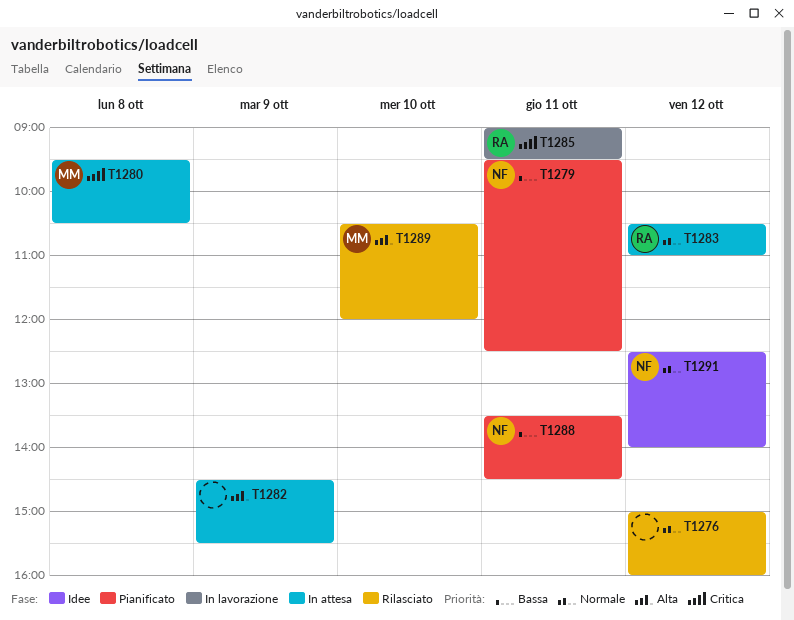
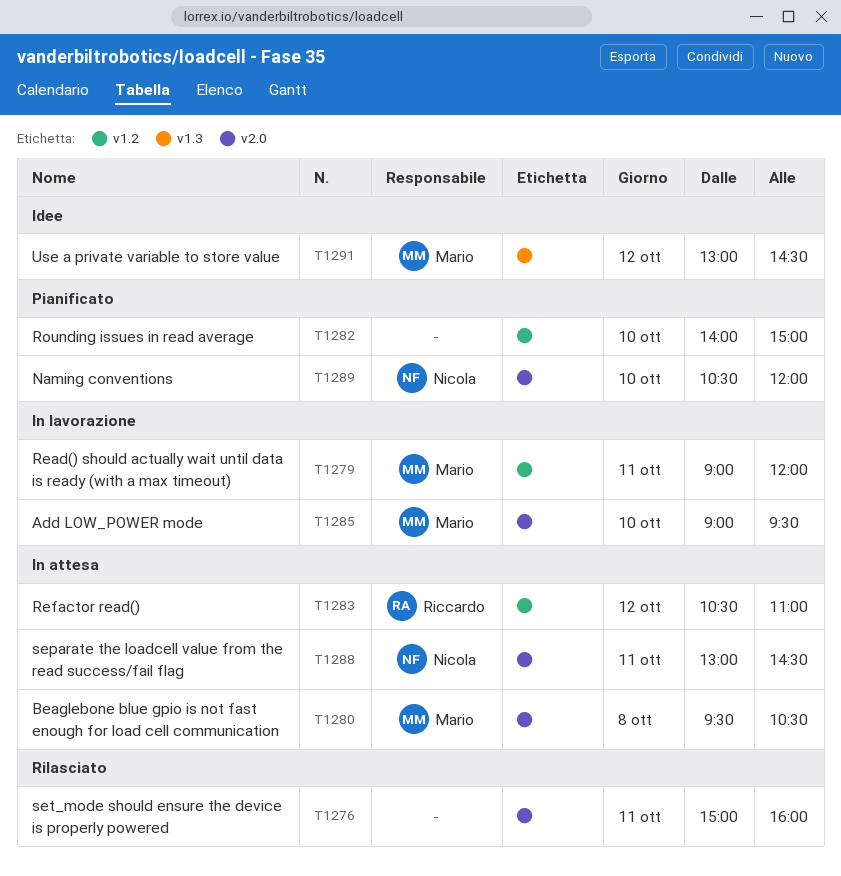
T1276, day: Oct 12 -> Oct 11
T1279, status: Pianificato -> In lavorazione
T1279, owner: Nicola -> Mario
T1279, begins: 09:30 -> 09:00
T1279, ends: 12:30 -> 12:00
T1282, status: In attesa -> Pianificato
T1282, day: Oct 9 -> Oct 10
T1282, begins: 14:30 -> 14:00
T1282, ends: 15:30 -> 15:00
T1285, owner: Riccardo -> Mario
T1285, day: Oct 11 -> Oct 10
T1288, status: Pianificato -> In attesa
T1288, begins: 13:30 -> 13:00
T1289, status: Rilasciato -> Pianificato
T1289, owner: Mario -> Nicola
T1291, owner: Nicola -> Mario
T1291, begins: 12:30 -> 13:00
T1291, ends: 14:00 -> 14:30

